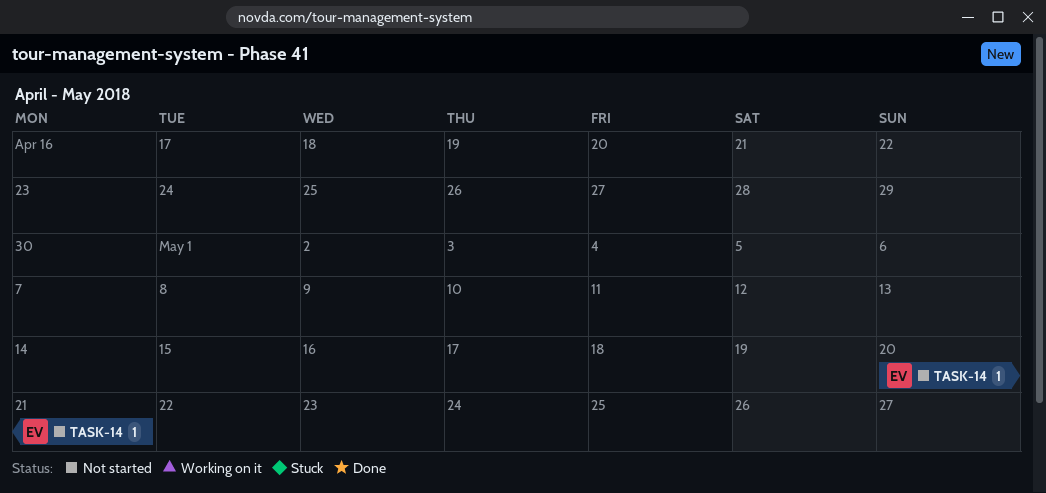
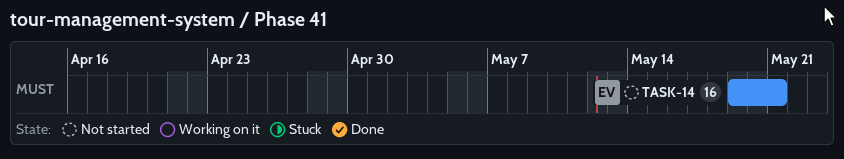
TASK-14, estimate: 1 -> 16
TASK-14, start: May 20 -> May 19

